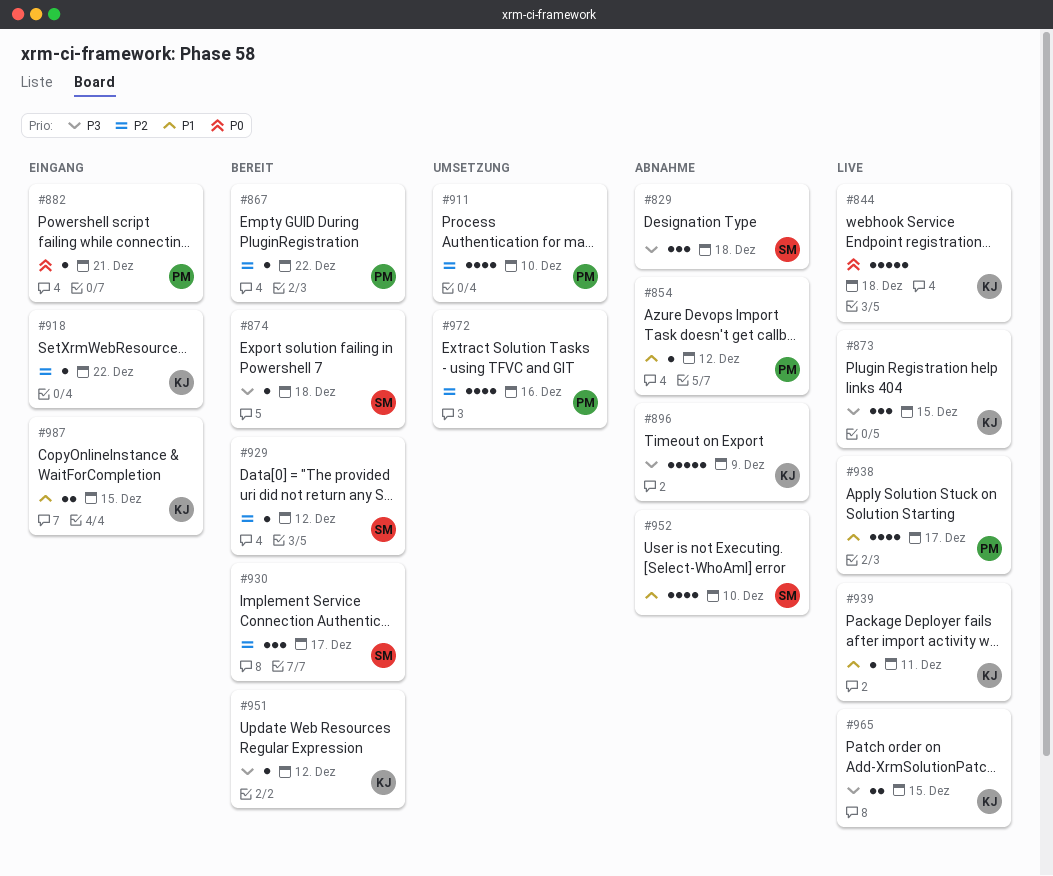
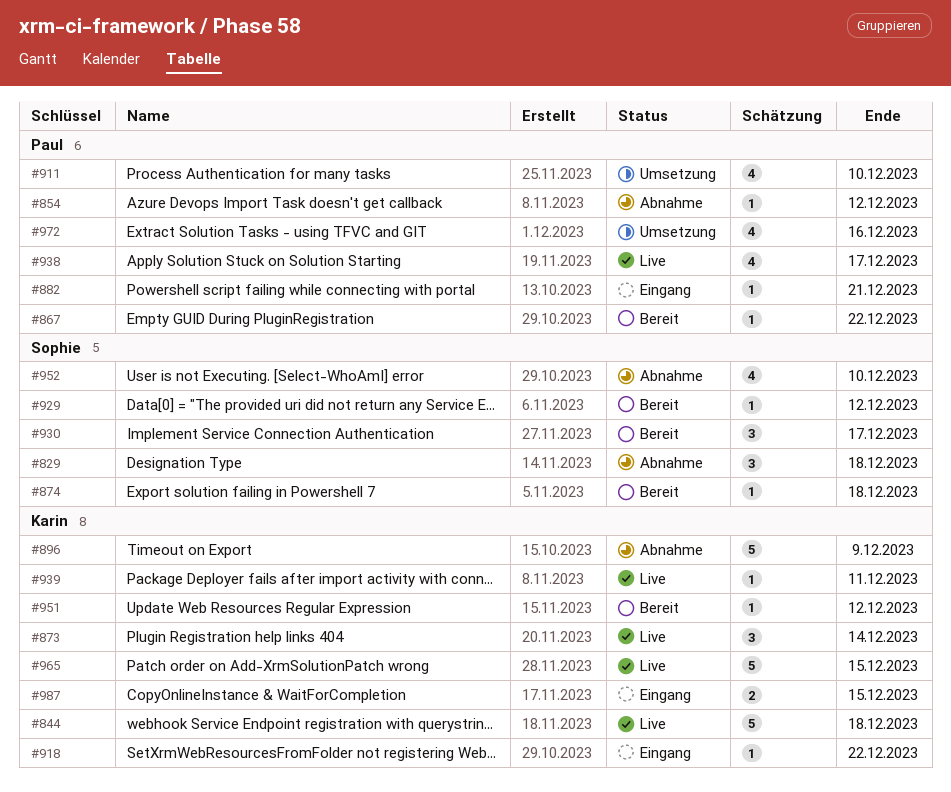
#873, due: Dec 15 -> Dec 14
#965, estimate: 2 -> 5

